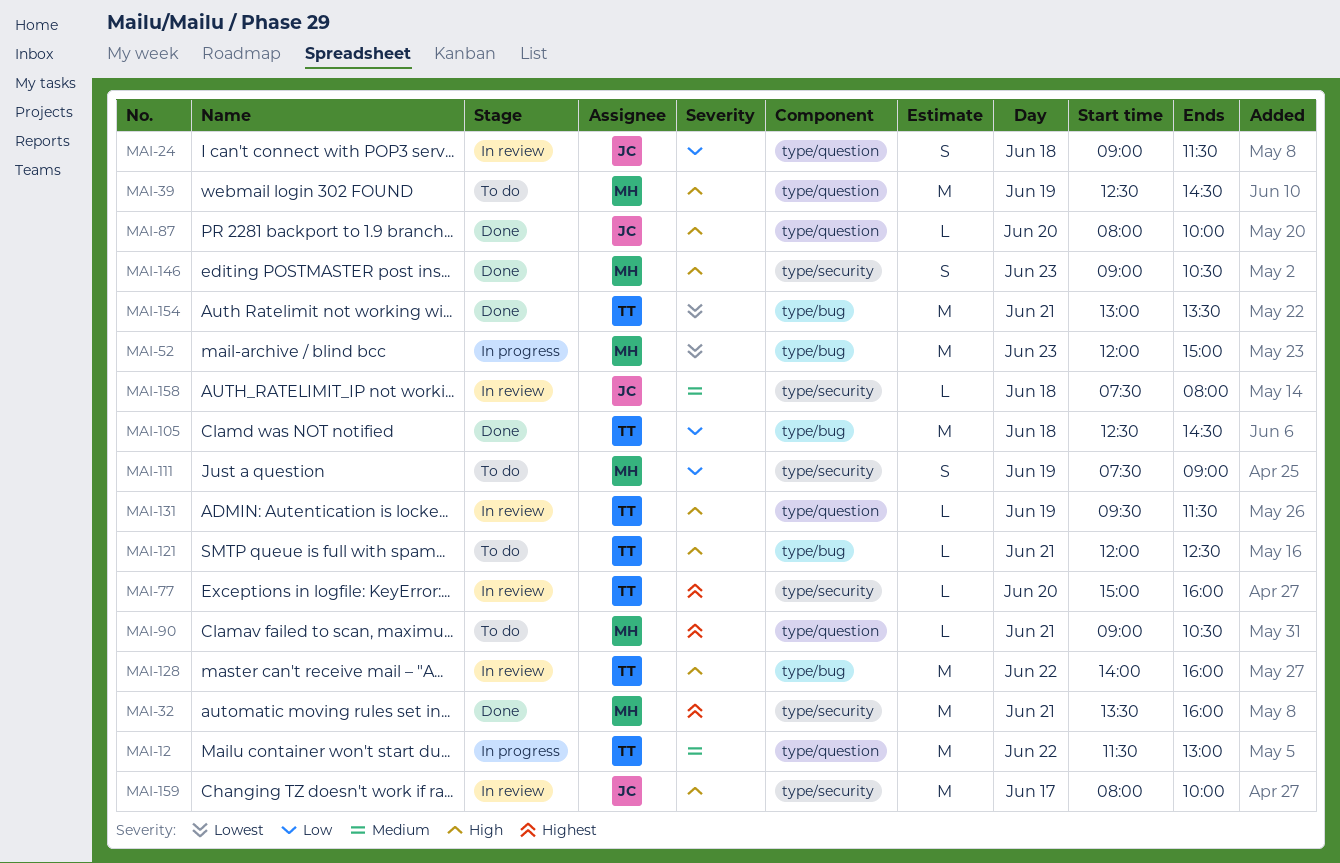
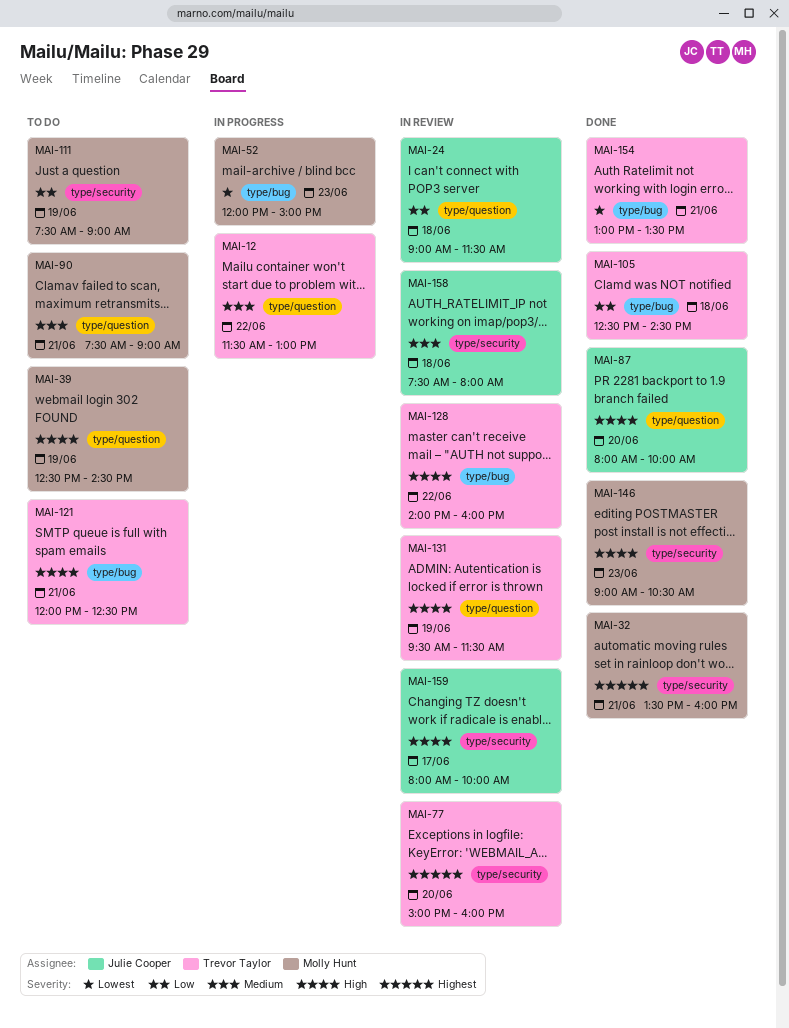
MAI-90, priority: Highest -> Medium
MAI-90, begins: 09:00 -> 07:30
MAI-90, ends: 10:30 -> 09:00

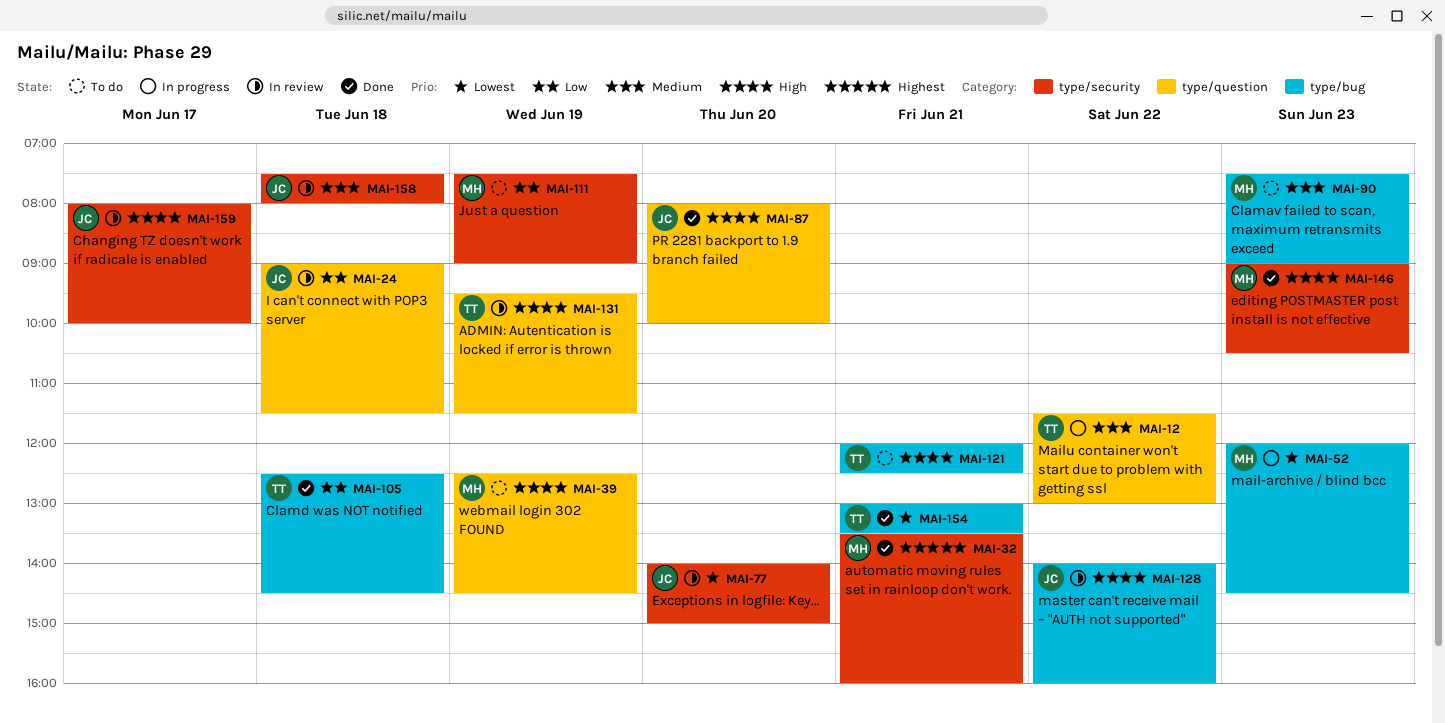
MAI-52, ends: 15:00 -> 14:30
MAI-77, owner: Trevor Taylor -> Julie Cooper
MAI-77, priority: Highest -> Lowest
MAI-77, begins: 15:00 -> 14:00
MAI-77, ends: 16:00 -> 15:00
MAI-90, label: type/question -> type/bug
MAI-90, day: Jun 21 -> Jun 23
MAI-128, owner: Trevor Taylor -> Julie Cooper

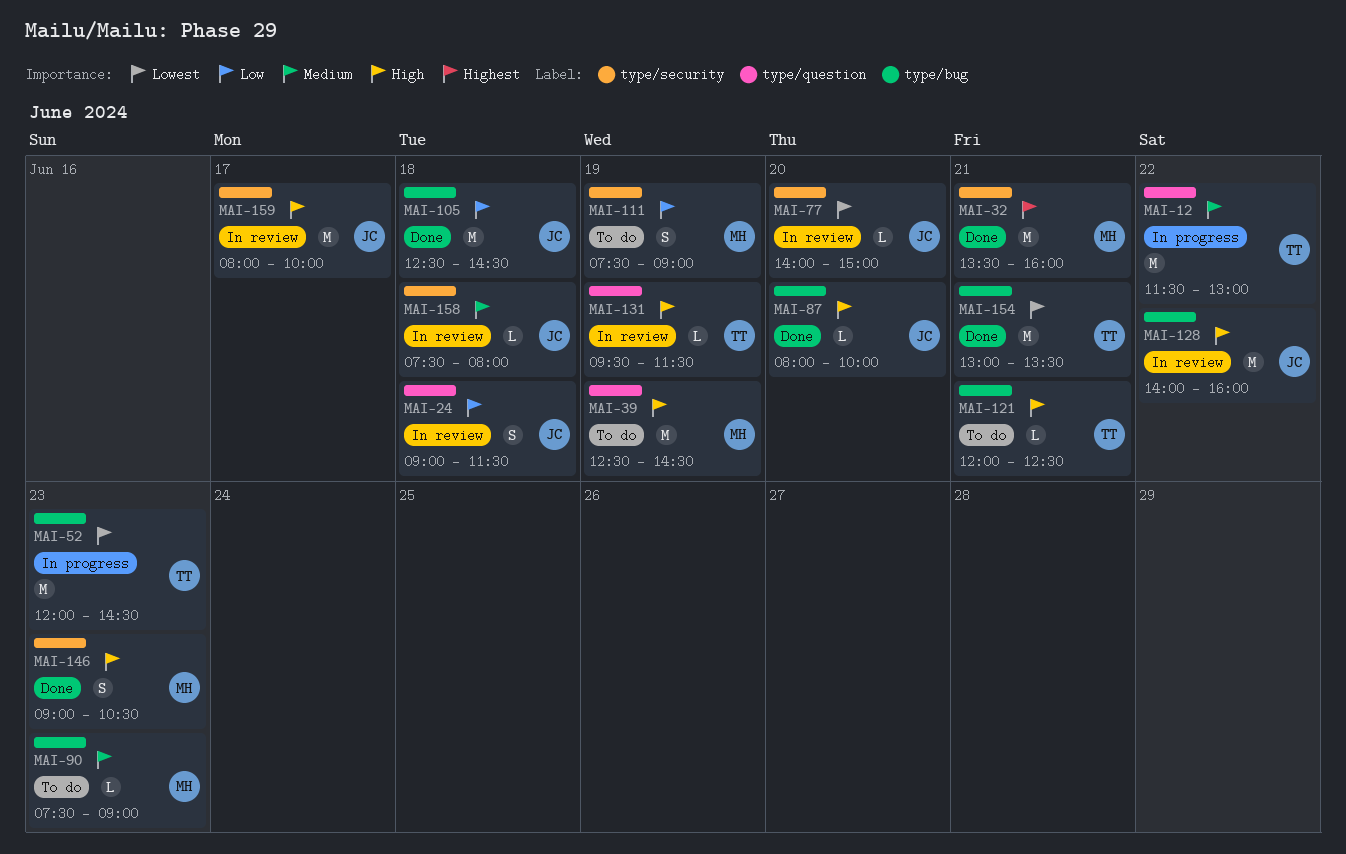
MAI-52, owner: MH -> TT
MAI-87, label: type/question -> type/bug
MAI-105, owner: TT -> JC

